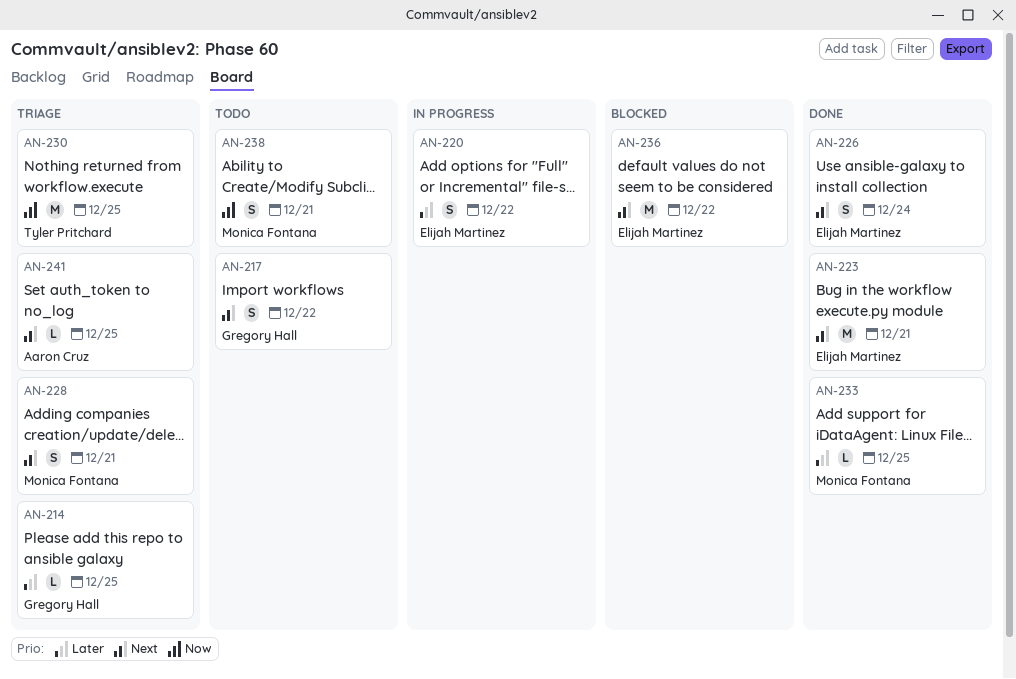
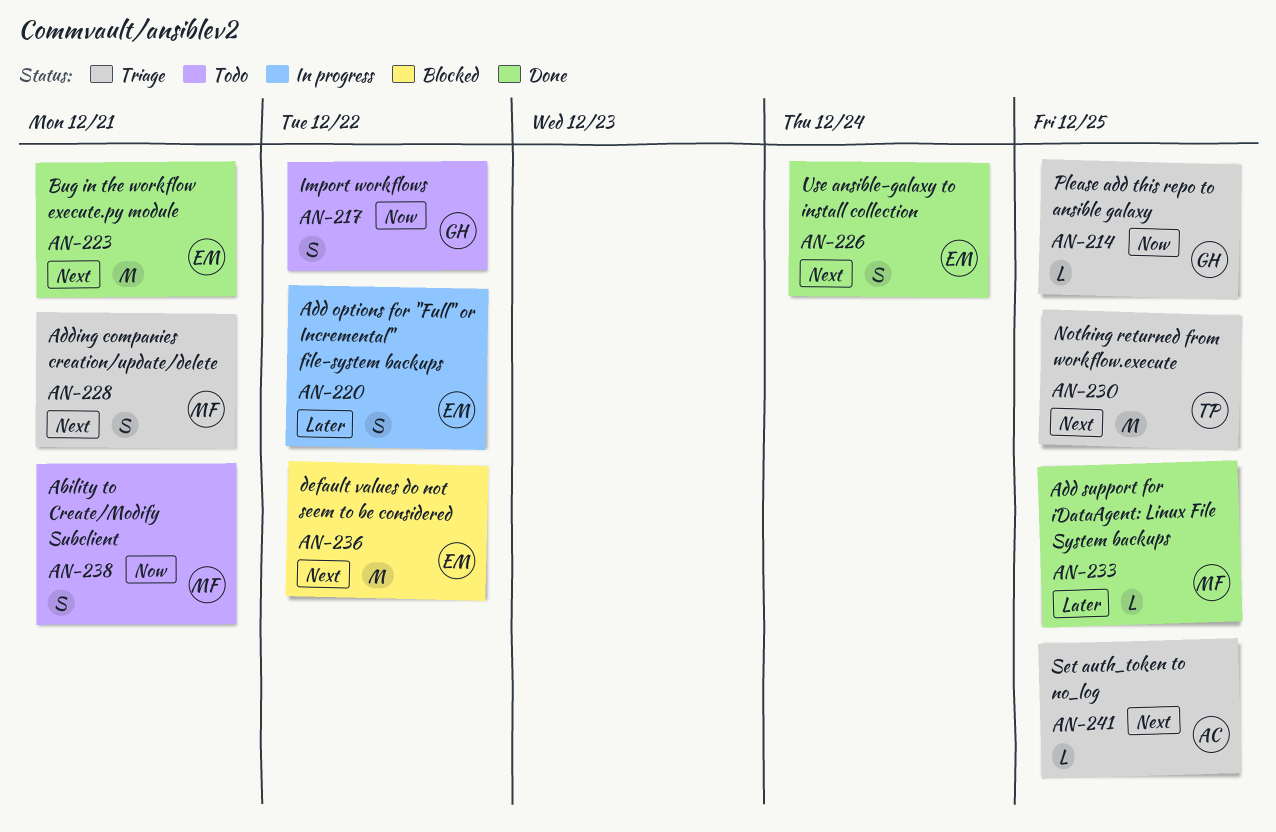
AN-214, priority: Later -> Now
AN-217, priority: Next -> Now
AN-230, priority: Now -> Next

